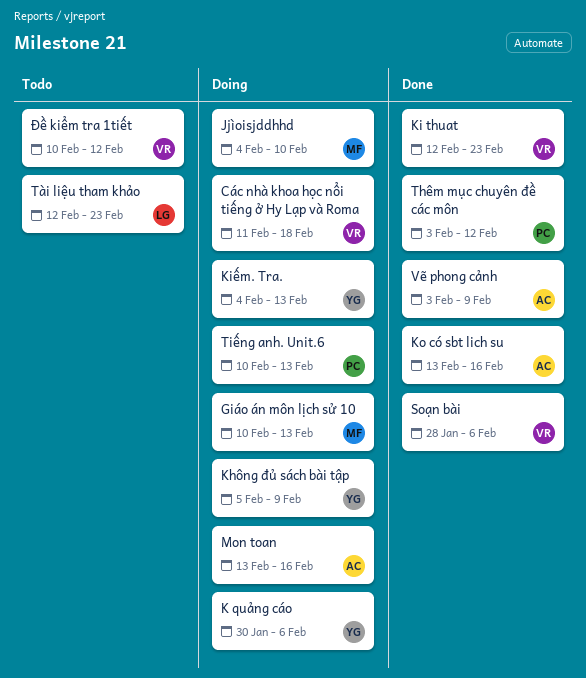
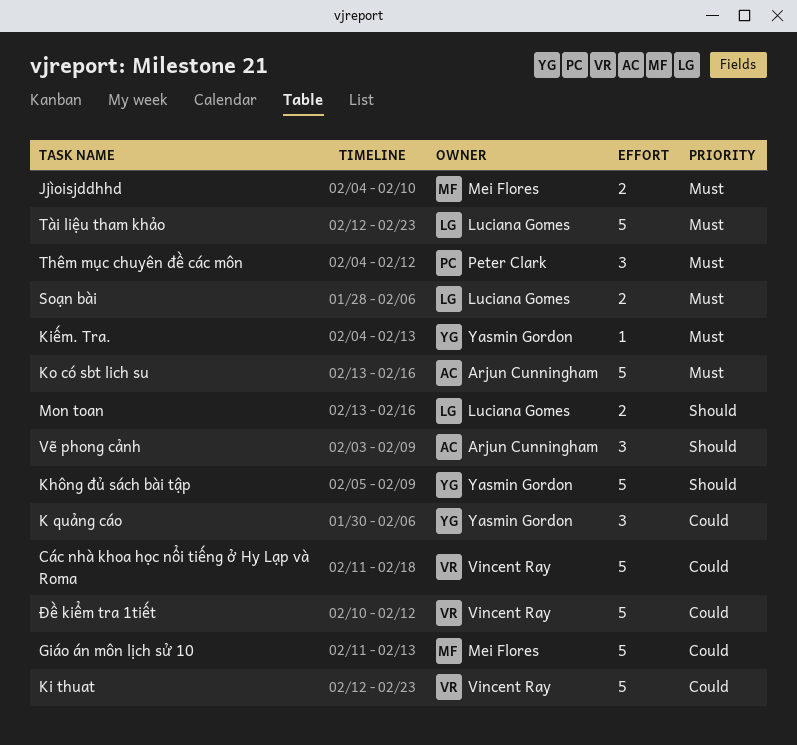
Giáo án môn lịch sử 10, start: Feb 10 -> Feb 11
Mon toan, owner: Arjun Cunningham -> Luciana Gomes
Soạn bài, owner: Vincent Ray -> Luciana Gomes
Thêm mục chuyên đề các môn, start: Feb 3 -> Feb 4
Tiếng anh. Unit.6: present -> none

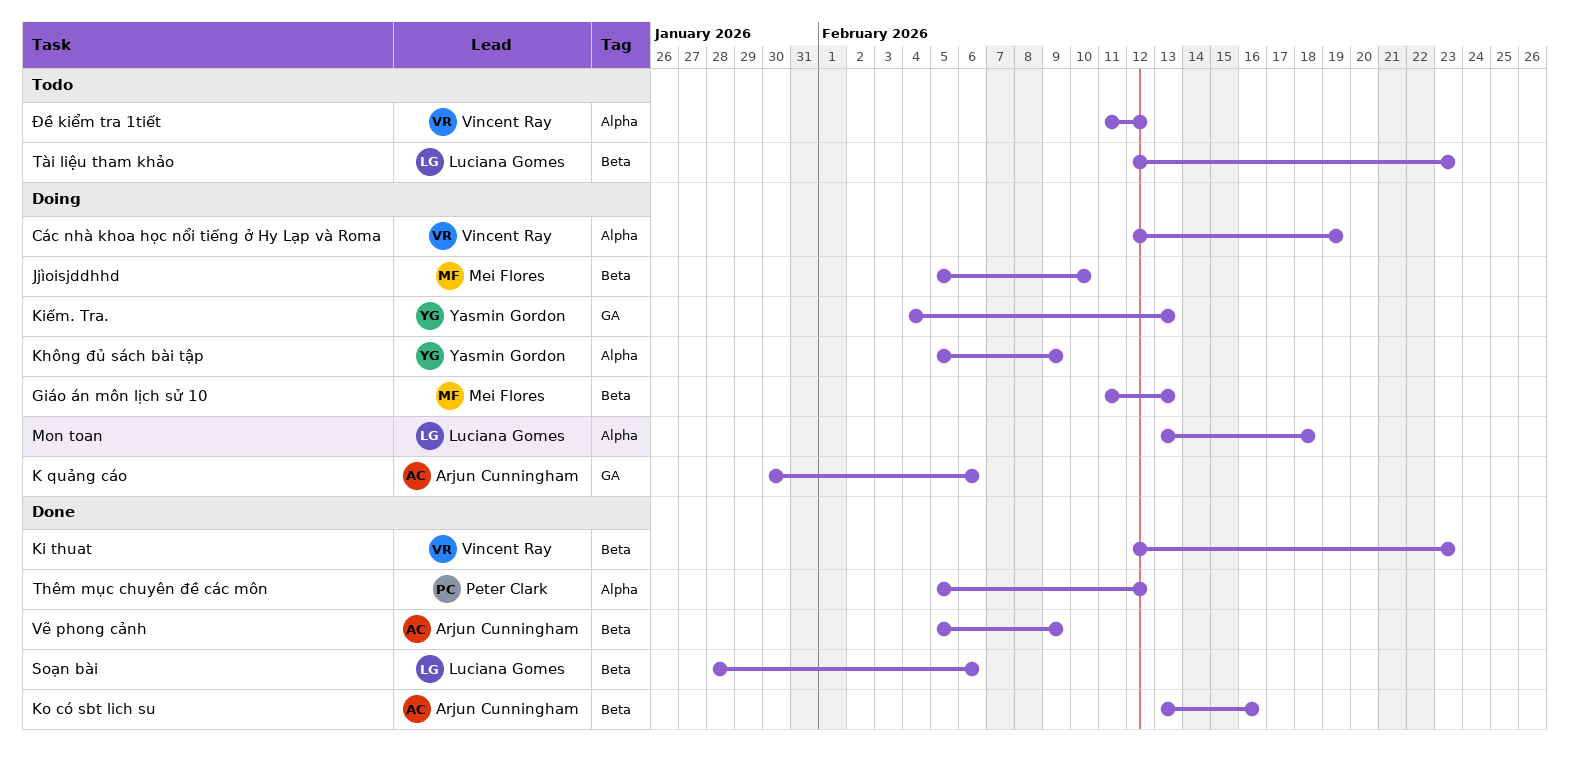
Các nhà khoa học nổi tiếng ở Hy Lạp và Roma, start: Feb 11 -> Feb 12
Các nhà khoa học nổi tiếng ở Hy Lạp và Roma, due: Feb 18 -> Feb 19
Jjìoisjddhhd, start: Feb 4 -> Feb 5
K quảng cáo, owner: Yasmin Gordon -> Arjun Cunningham
Mon toan, due: Feb 16 -> Feb 18
Thêm mục chuyên đề các môn, start: Feb 4 -> Feb 5
Vẽ phong cảnh, start: Feb 3 -> Feb 5
Đề kiểm tra 1tiết, start: Feb 10 -> Feb 11

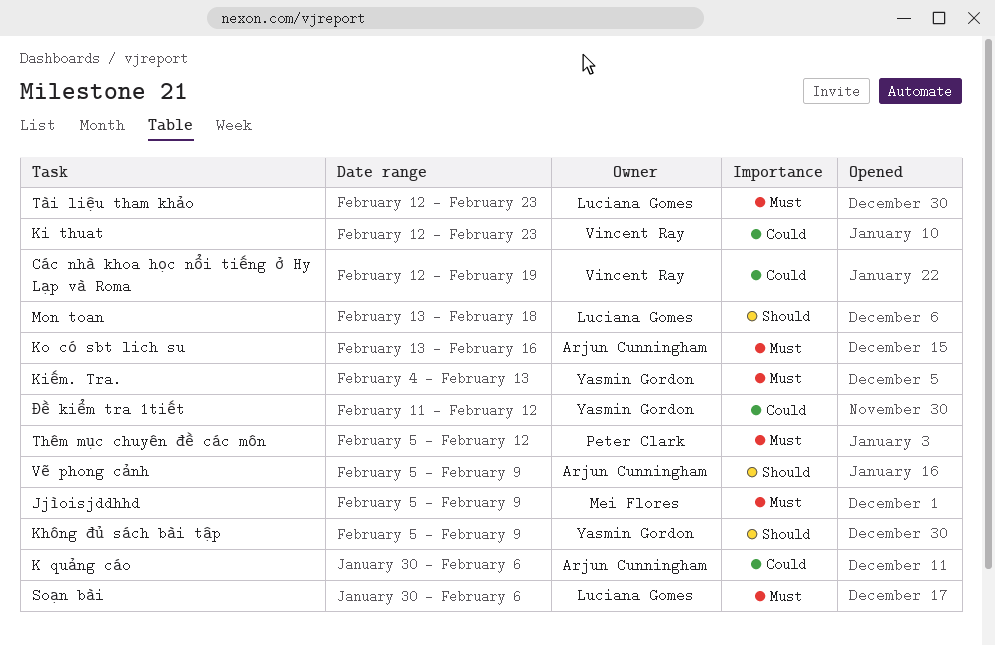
Giáo án môn lịch sử 10: present -> none
Jjìoisjddhhd, due: Feb 10 -> Feb 9
Soạn bài, start: Jan 28 -> Jan 30
Đề kiểm tra 1tiết, owner: Vincent Ray -> Yasmin Gordon

